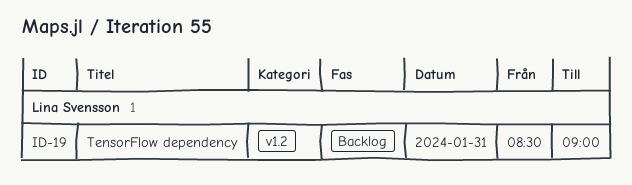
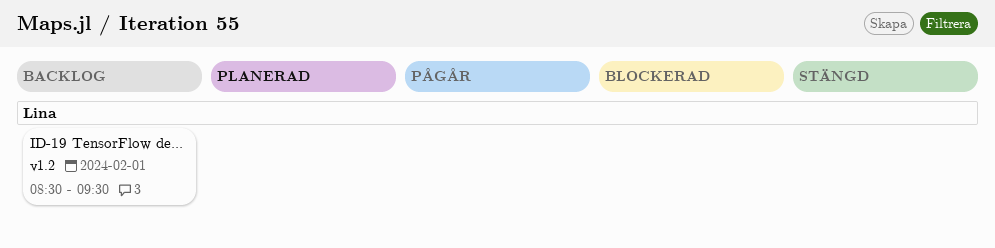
ID-19, day: Jan 31 -> Feb 1
ID-19, ends: 09:00 -> 09:30

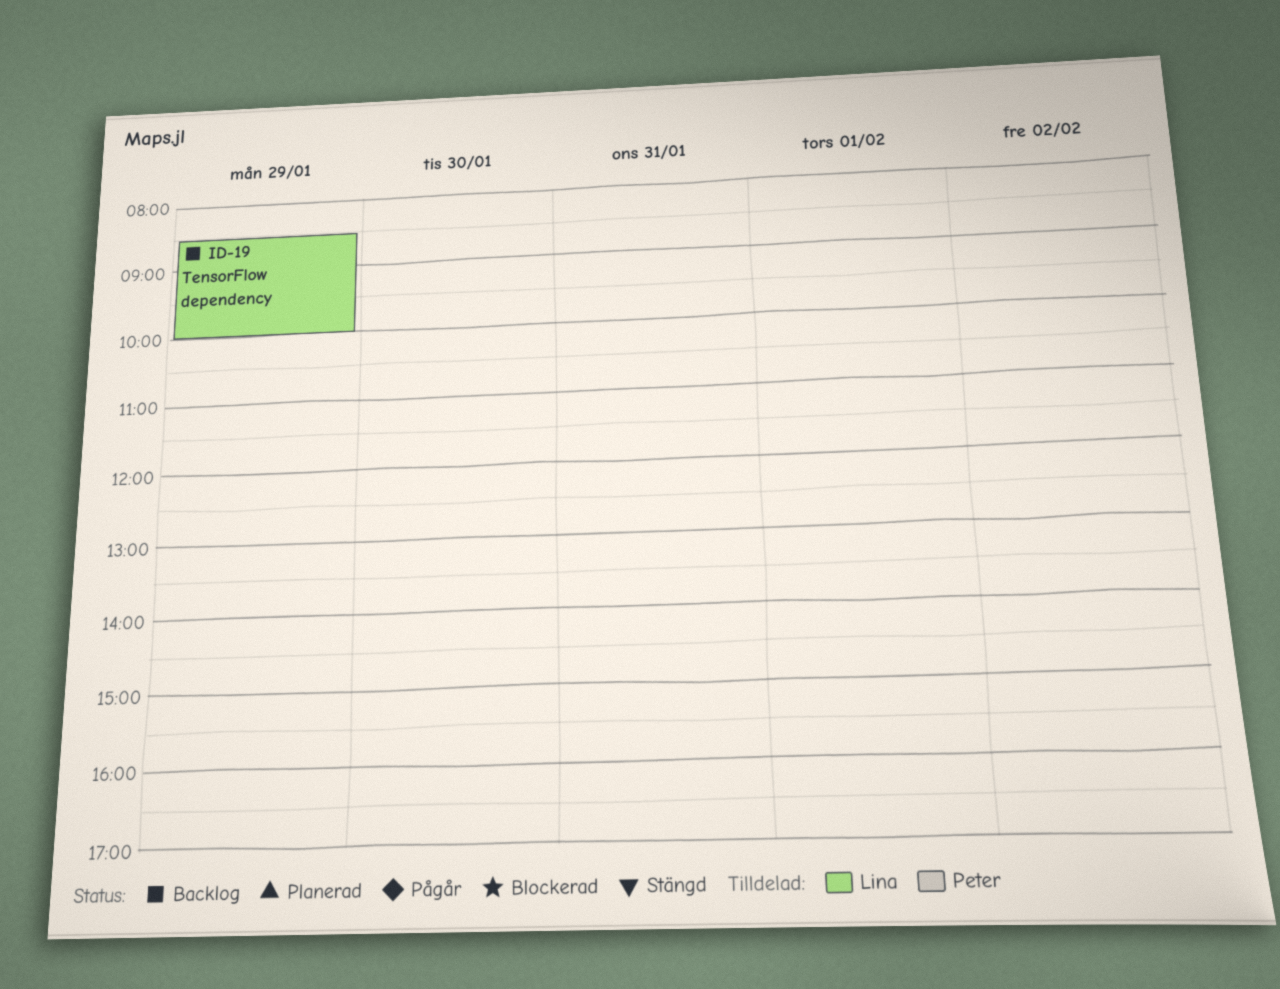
ID-19, day: Feb 1 -> Jan 29
ID-19, ends: 09:30 -> 10:00

